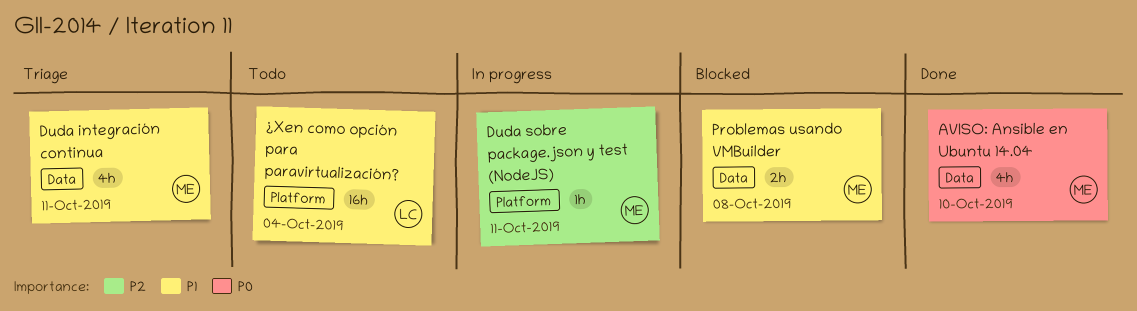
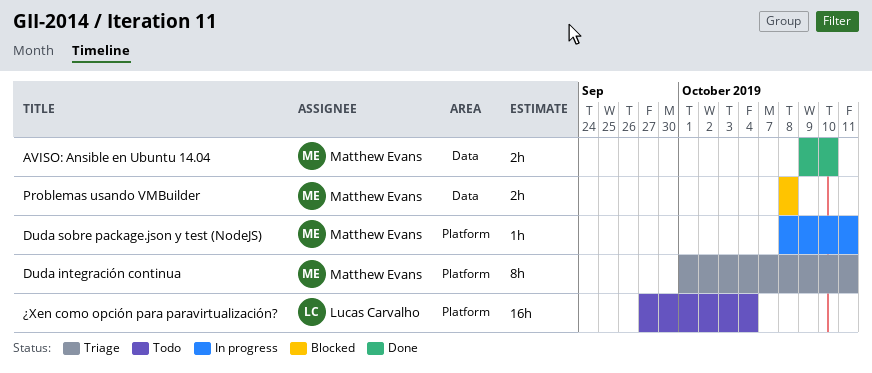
AVISO: Ansible en Ubuntu 14.04, estimate: 4h -> 2h
Duda integración continua, label: Data -> Platform
Duda integración continua, estimate: 4h -> 8h

